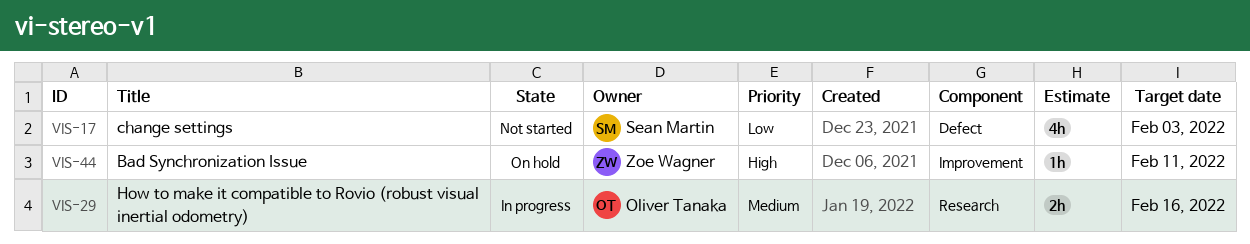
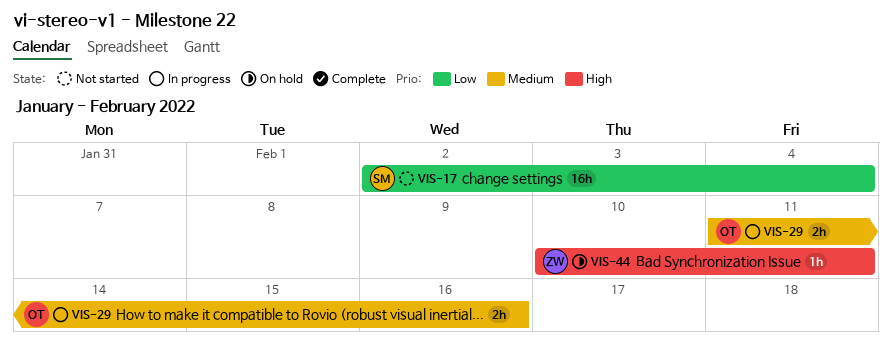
VIS-17, estimate: 4h -> 16h
VIS-17, due: Feb 3 -> Feb 4

